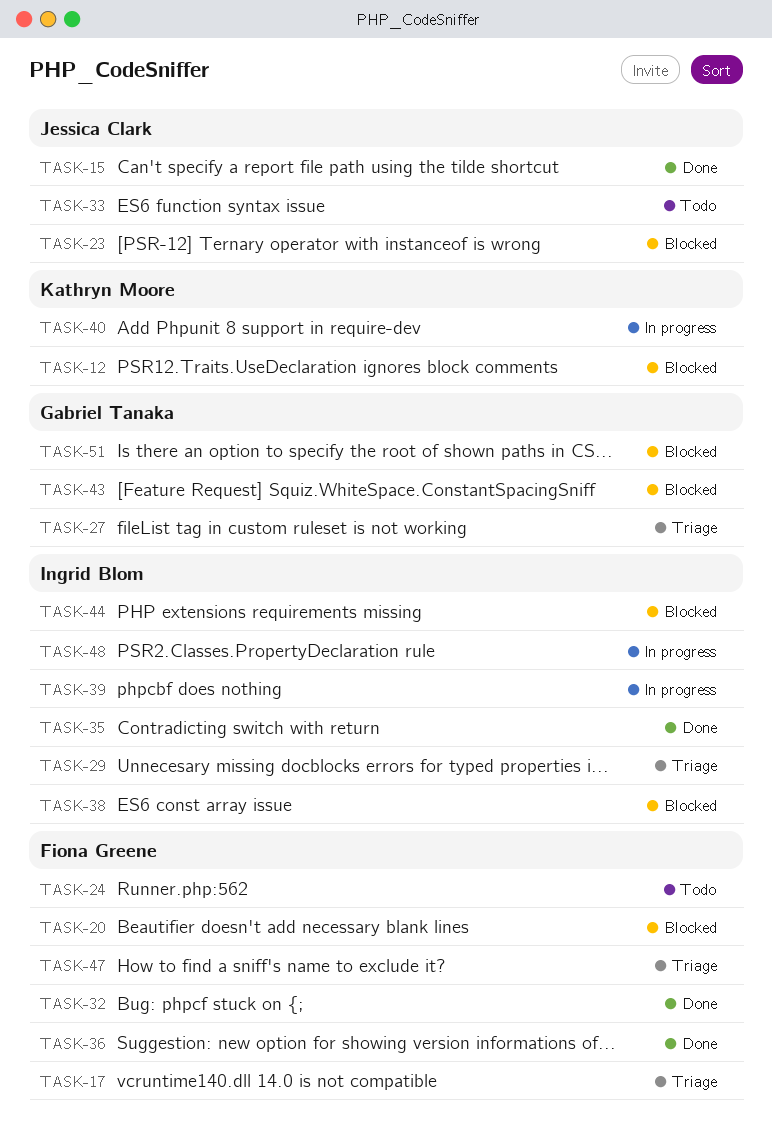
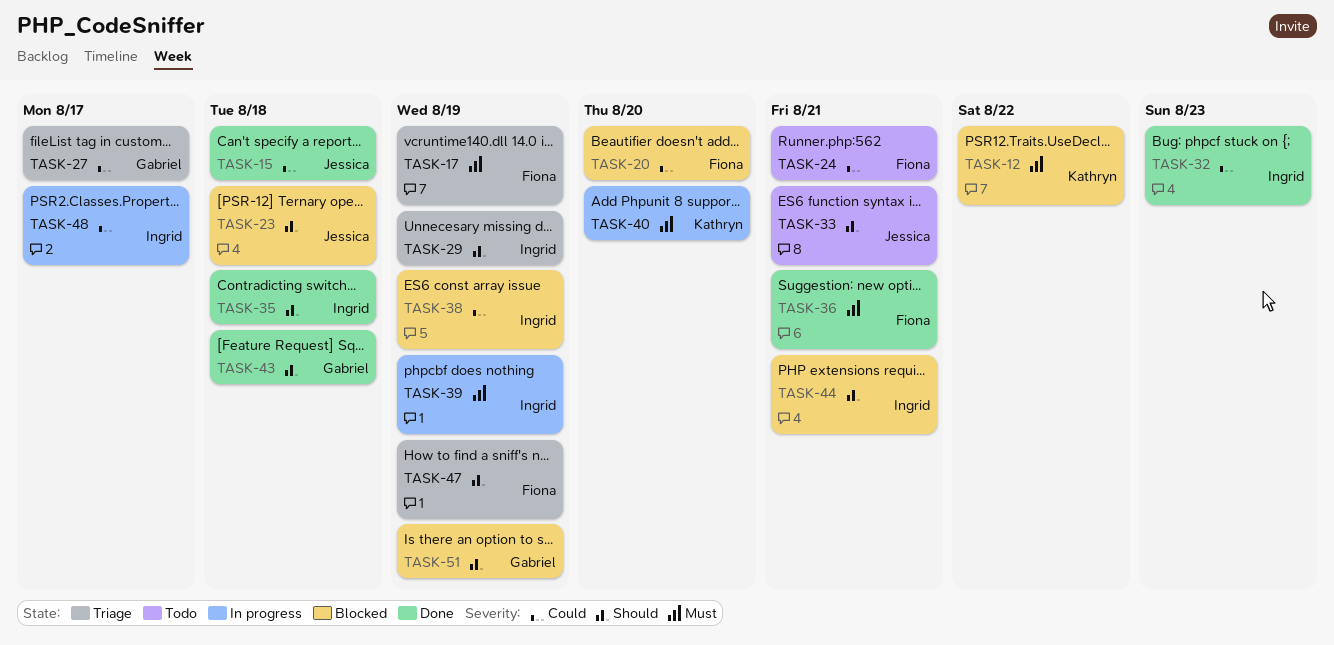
TASK-32, owner: Fiona Greene -> Ingrid Blom
TASK-43, status: Blocked -> Done

